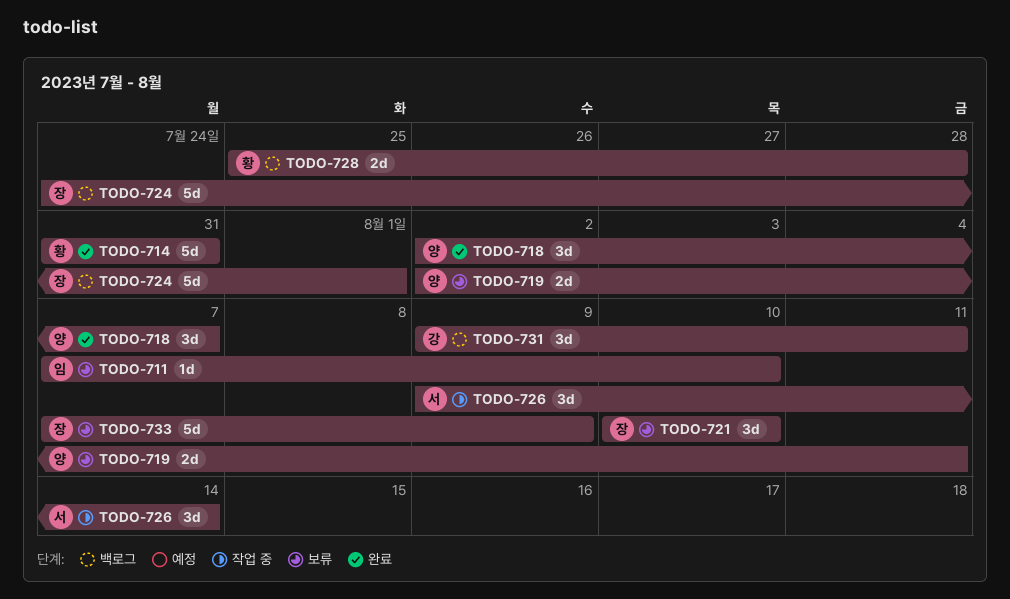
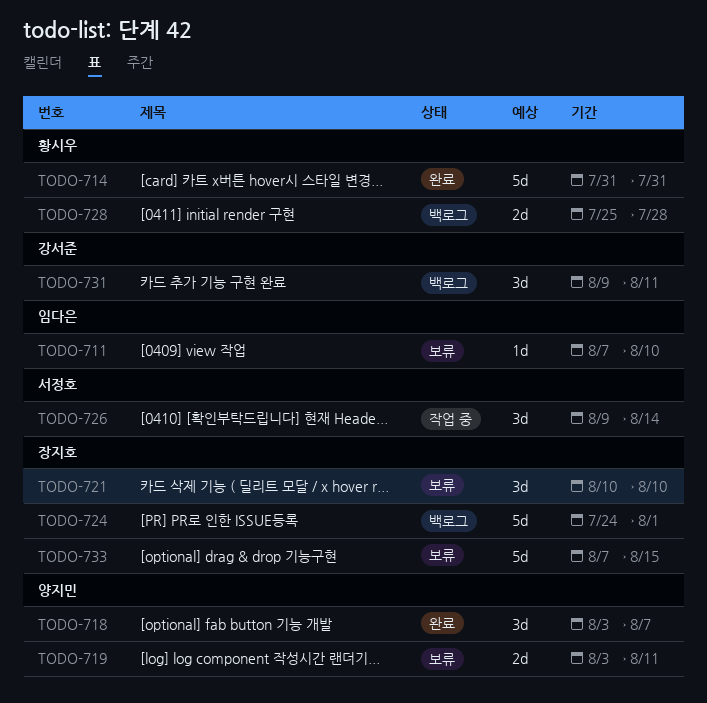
TODO-718, start: Aug 2 -> Aug 3
TODO-719, start: Aug 2 -> Aug 3
TODO-733, due: Aug 9 -> Aug 15

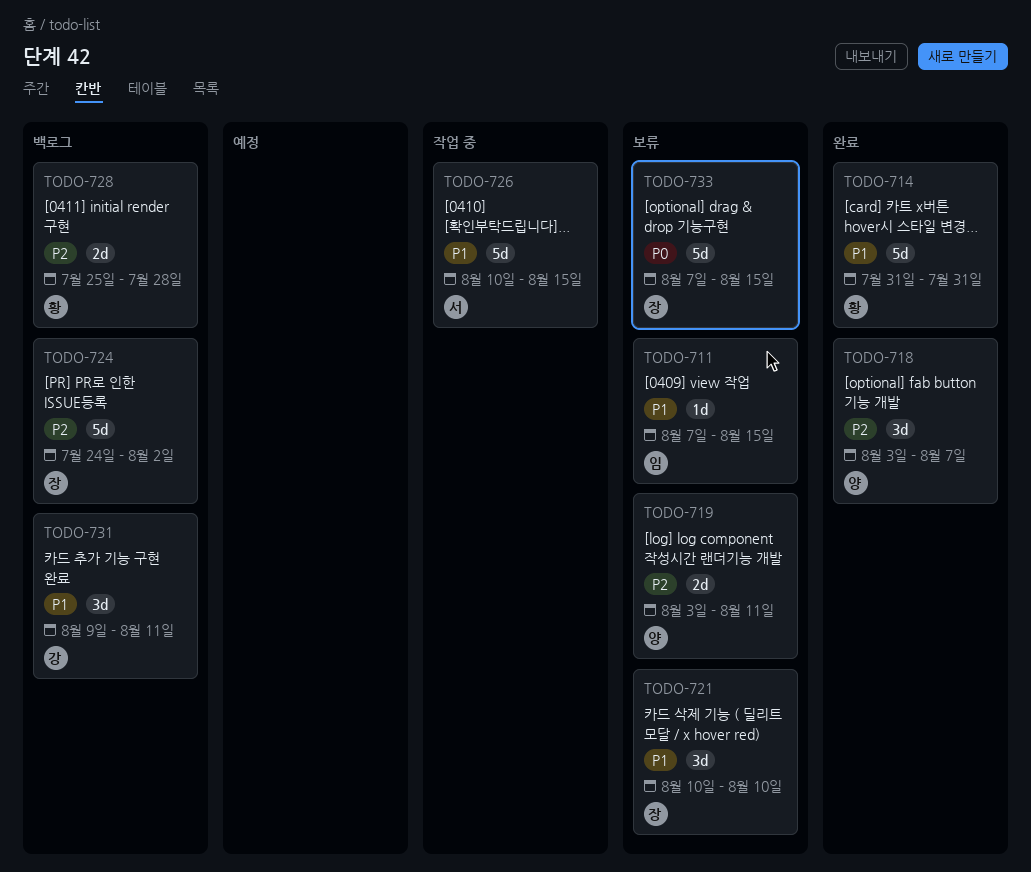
TODO-711, due: Aug 10 -> Aug 15
TODO-724, due: Aug 1 -> Aug 2
TODO-726, estimate: 3d -> 5d
TODO-726, start: Aug 9 -> Aug 10
TODO-726, due: Aug 14 -> Aug 15

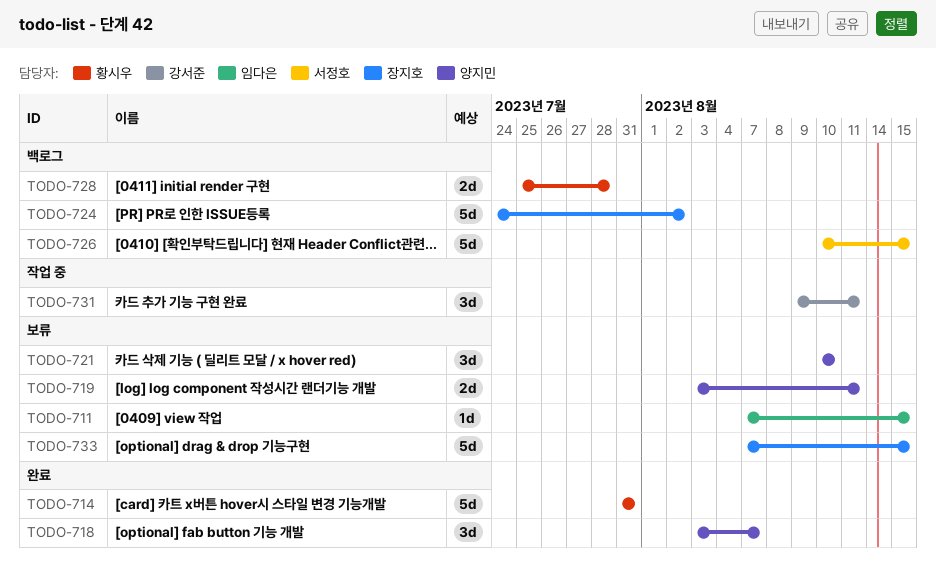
TODO-721, owner: 장지호 -> 양지민
TODO-726, status: 작업 중 -> 백로그
TODO-731, status: 백로그 -> 작업 중

